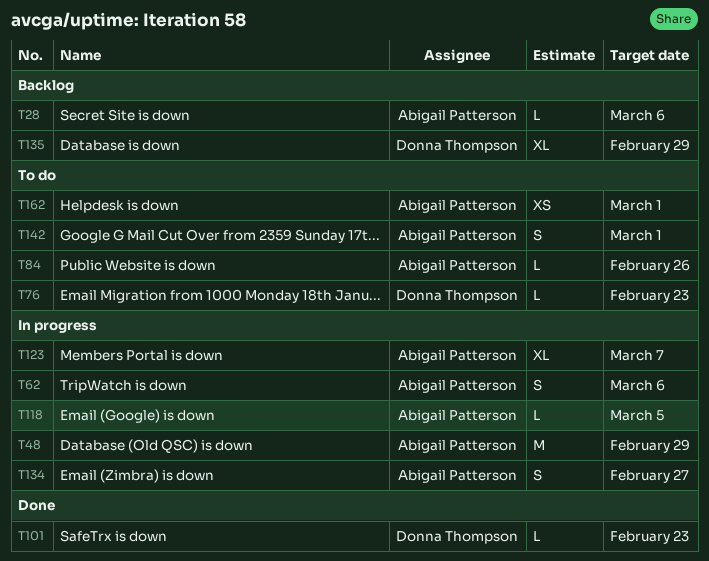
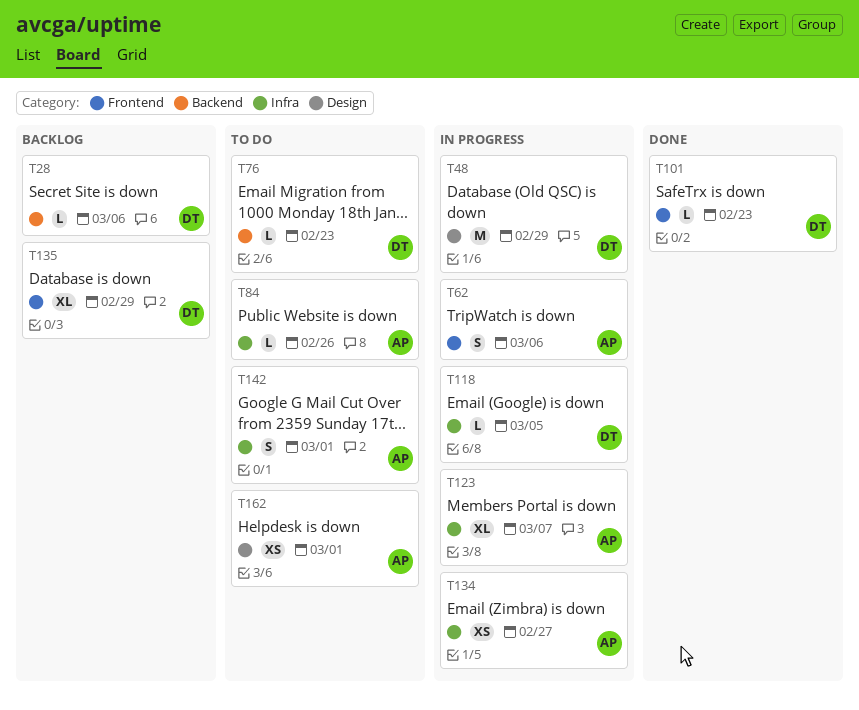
T28, owner: Abigail Patterson -> Donna Thompson
T48, owner: Abigail Patterson -> Donna Thompson
T118, owner: Abigail Patterson -> Donna Thompson
T134, estimate: S -> XS

